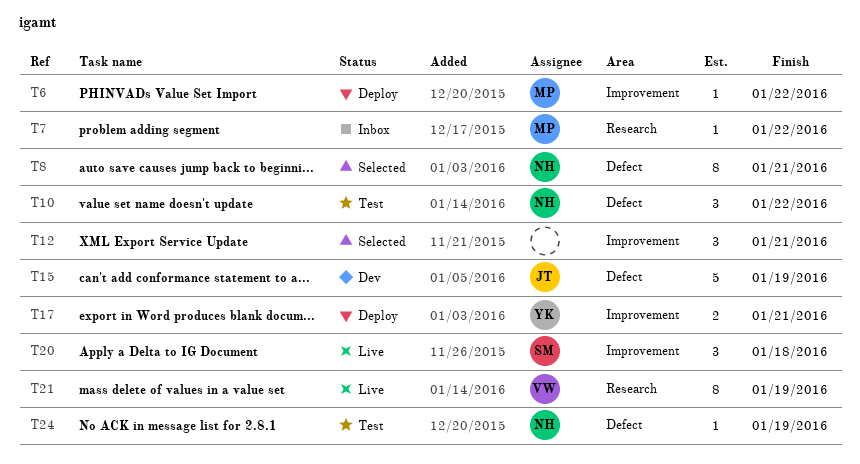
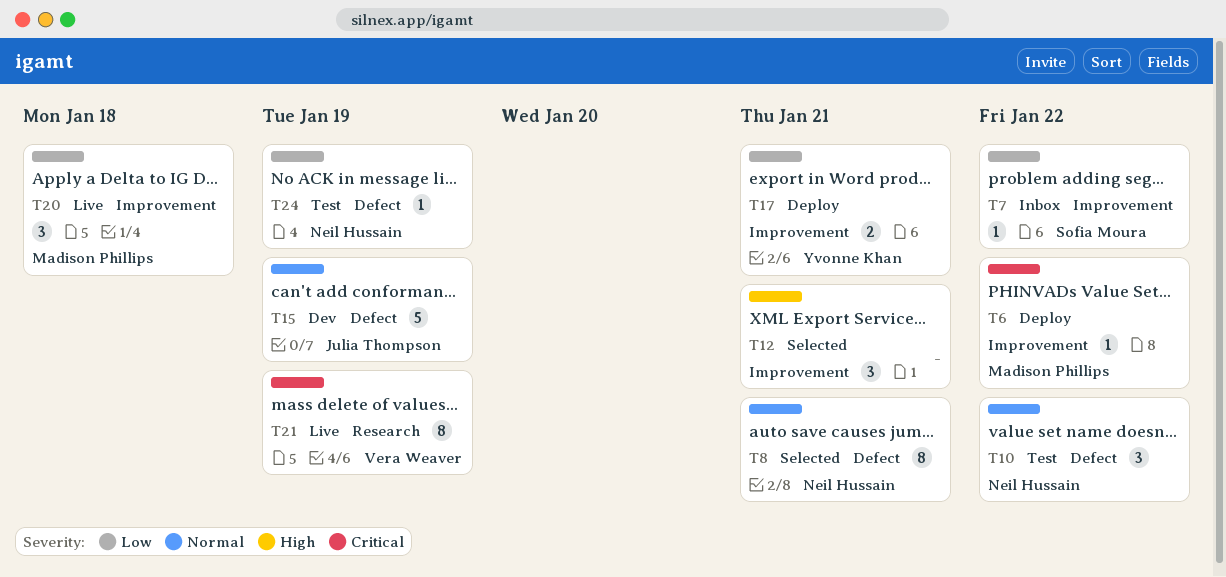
T7, owner: Madison Phillips -> Sofia Moura
T7, label: Research -> Improvement
T20, owner: Sofia Moura -> Madison Phillips

